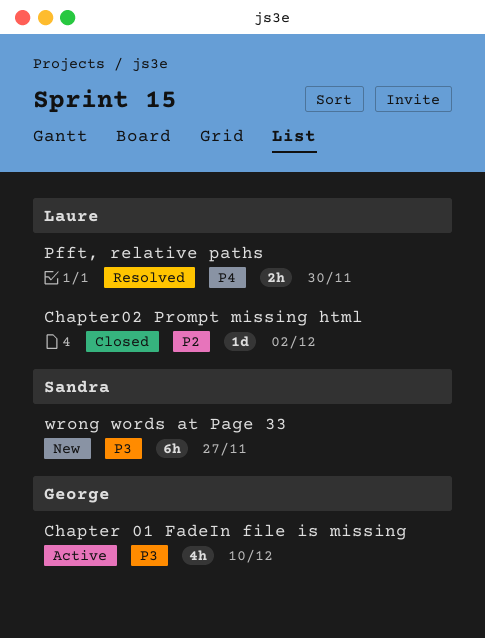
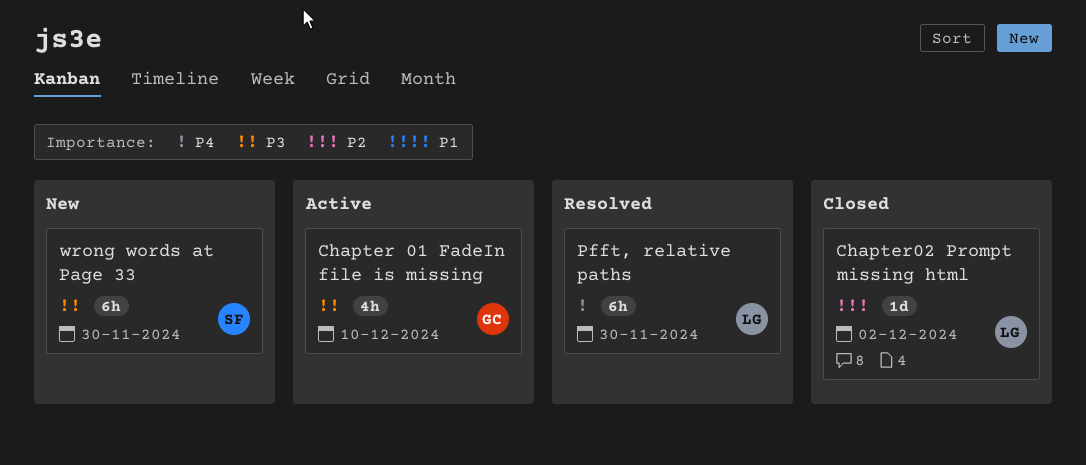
Pfft, relative paths, estimate: 2h -> 6h
wrong words at Page 33, due: Nov 27 -> Nov 30

